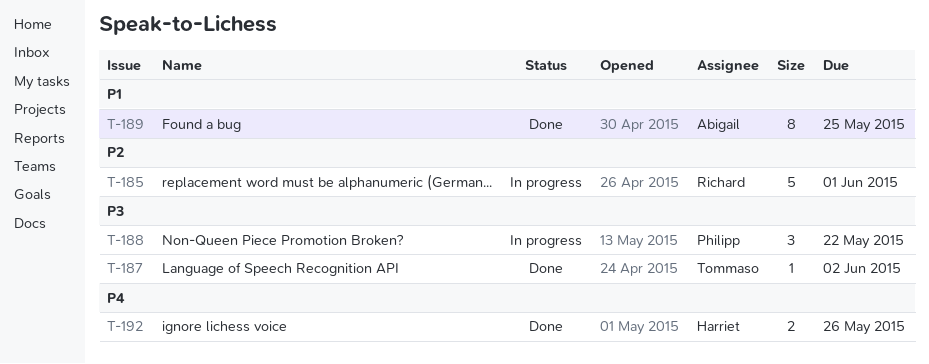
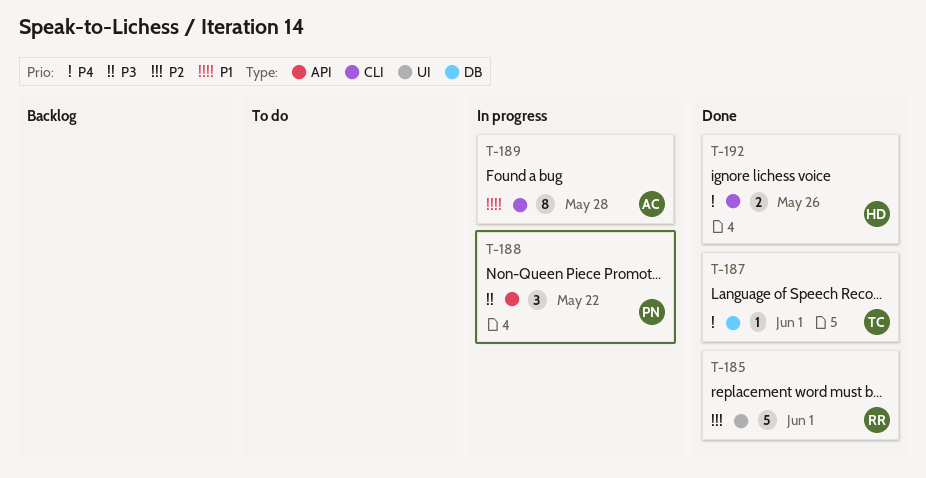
T-185, status: In progress -> Done
T-187, priority: P3 -> P4
T-187, due: Jun 2 -> Jun 1
T-189, status: Done -> In progress
T-189, due: May 25 -> May 28

